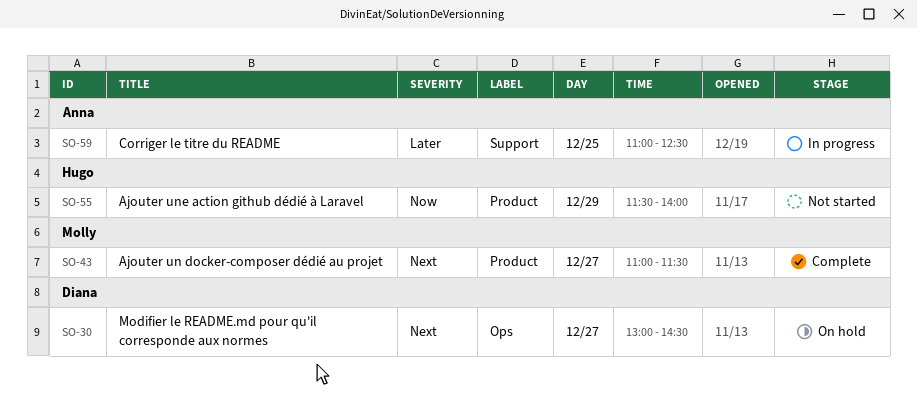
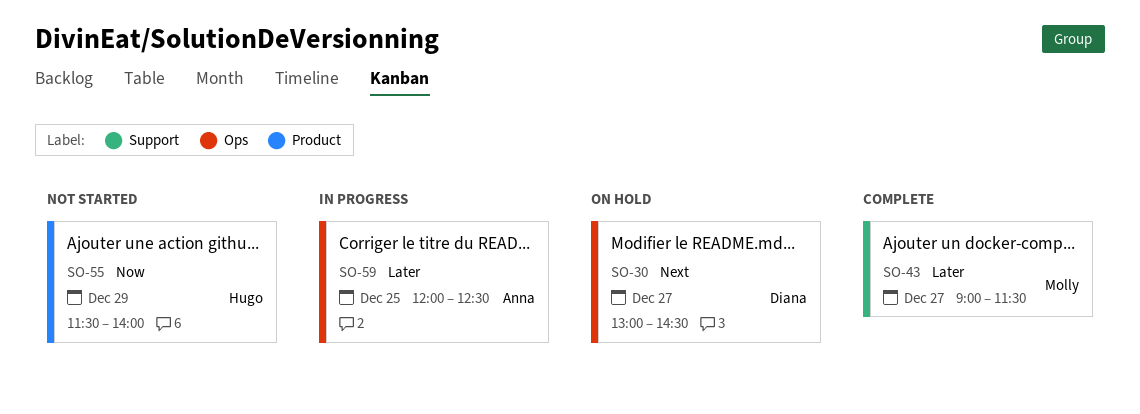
SO-43, priority: Next -> Later
SO-43, label: Product -> Support
SO-43, begins: 11:00 -> 09:00
SO-59, label: Support -> Ops
SO-59, begins: 11:00 -> 12:00

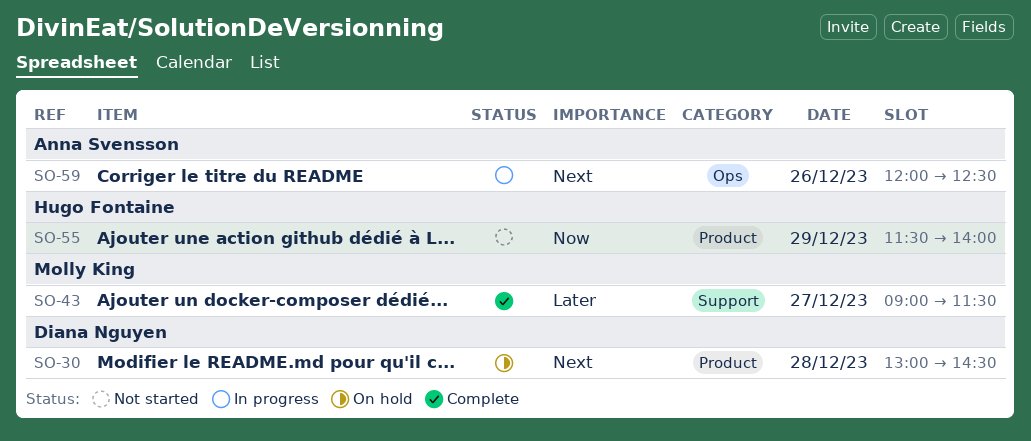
SO-30, label: Ops -> Product
SO-30, day: Dec 27 -> Dec 28
SO-59, priority: Later -> Next
SO-59, day: Dec 25 -> Dec 26

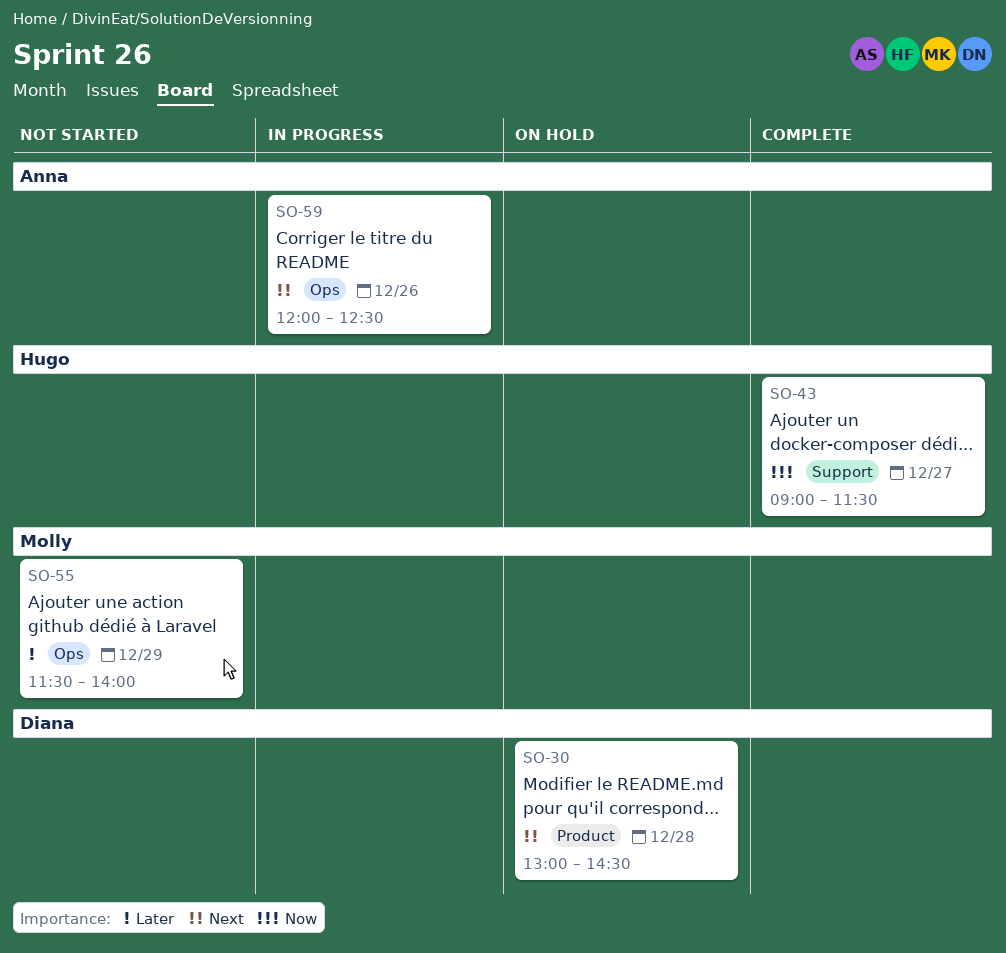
SO-43, owner: Molly King -> Hugo Fontaine
SO-43, priority: Later -> Now
SO-55, owner: Hugo Fontaine -> Molly King
SO-55, priority: Now -> Later
SO-55, label: Product -> Ops

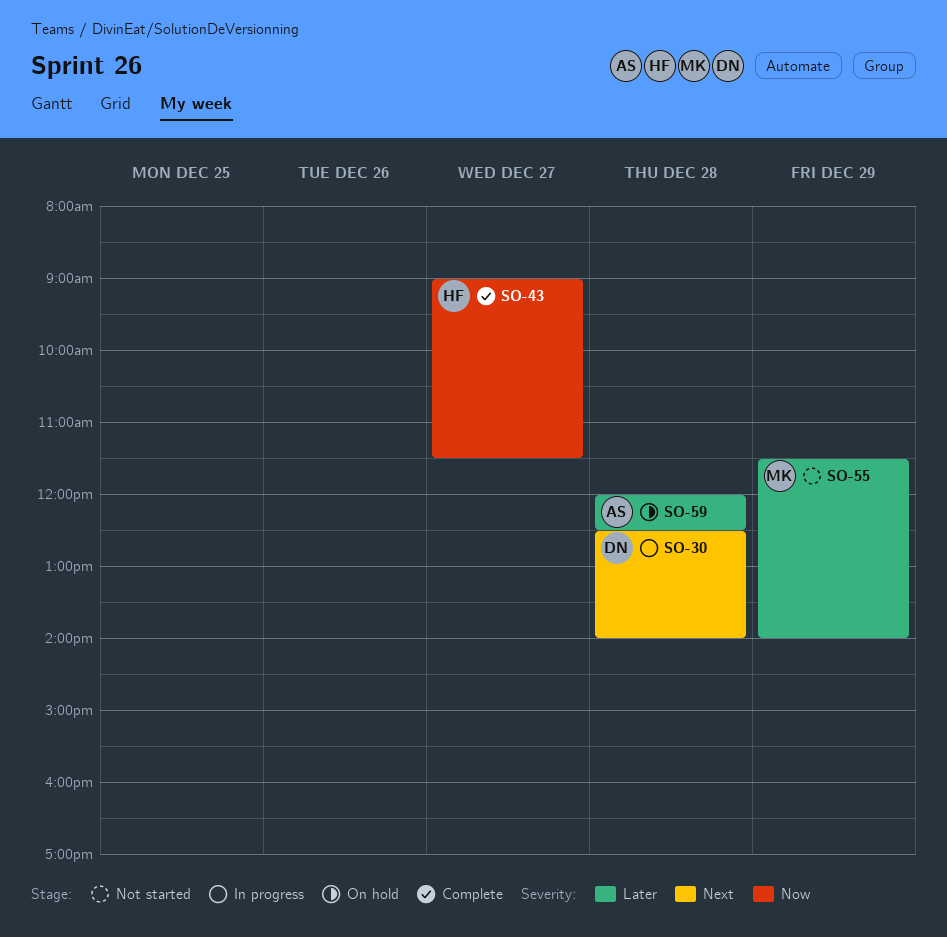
SO-30, status: On hold -> In progress
SO-30, begins: 13:00 -> 12:30
SO-30, ends: 14:30 -> 14:00
SO-59, status: In progress -> On hold
SO-59, priority: Next -> Later
SO-59, day: Dec 26 -> Dec 28

